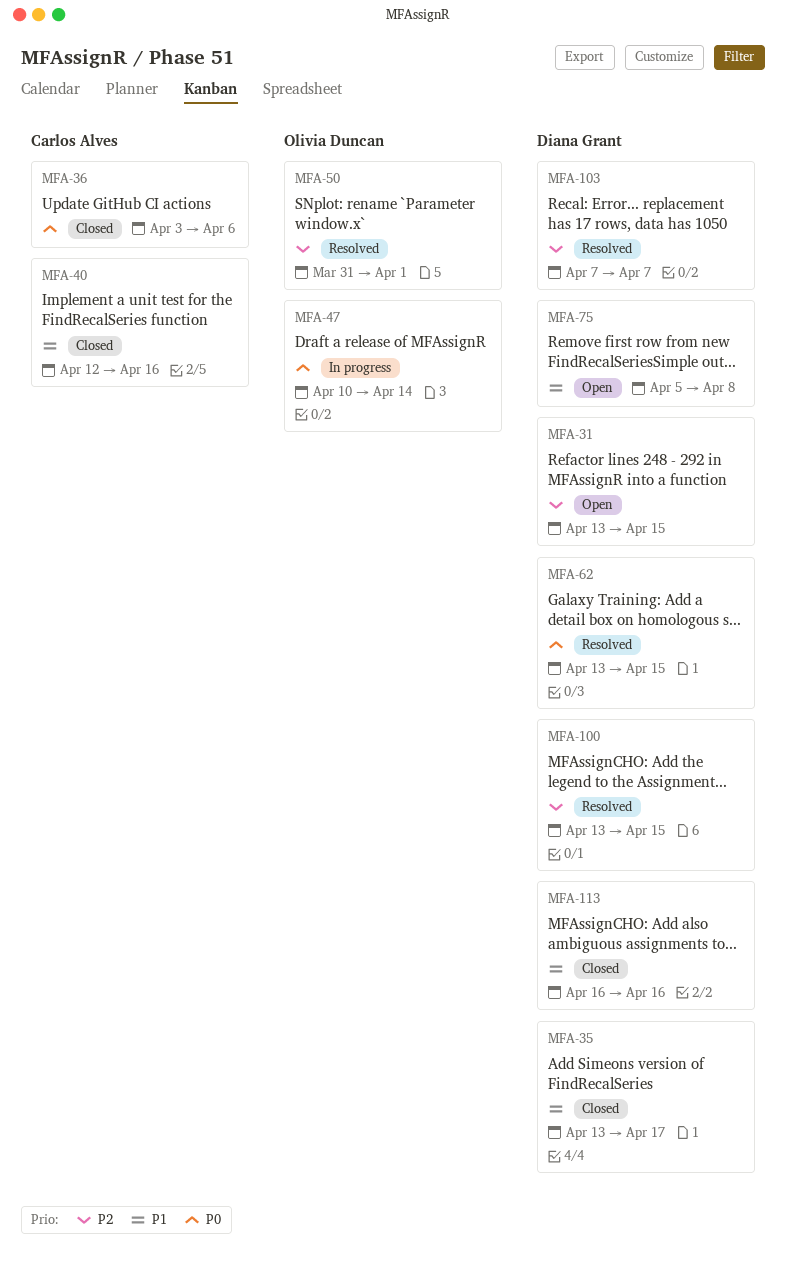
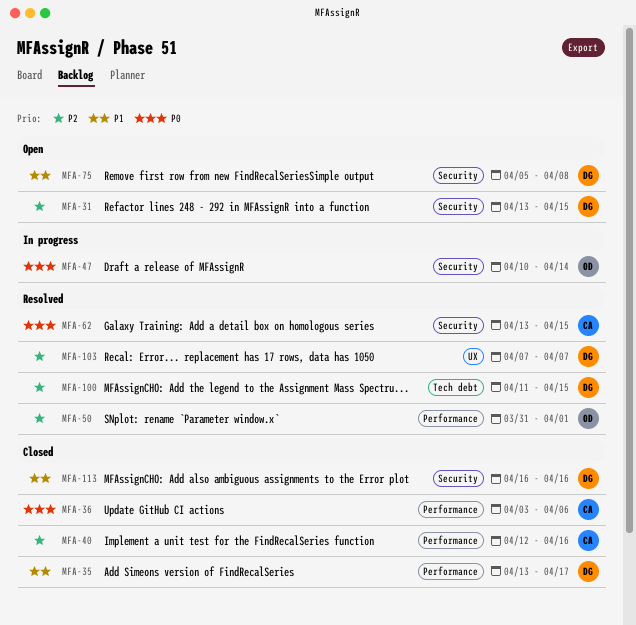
MFA-40, priority: P1 -> P2
MFA-62, owner: Diana Grant -> Carlos Alves
MFA-100, start: Apr 13 -> Apr 11

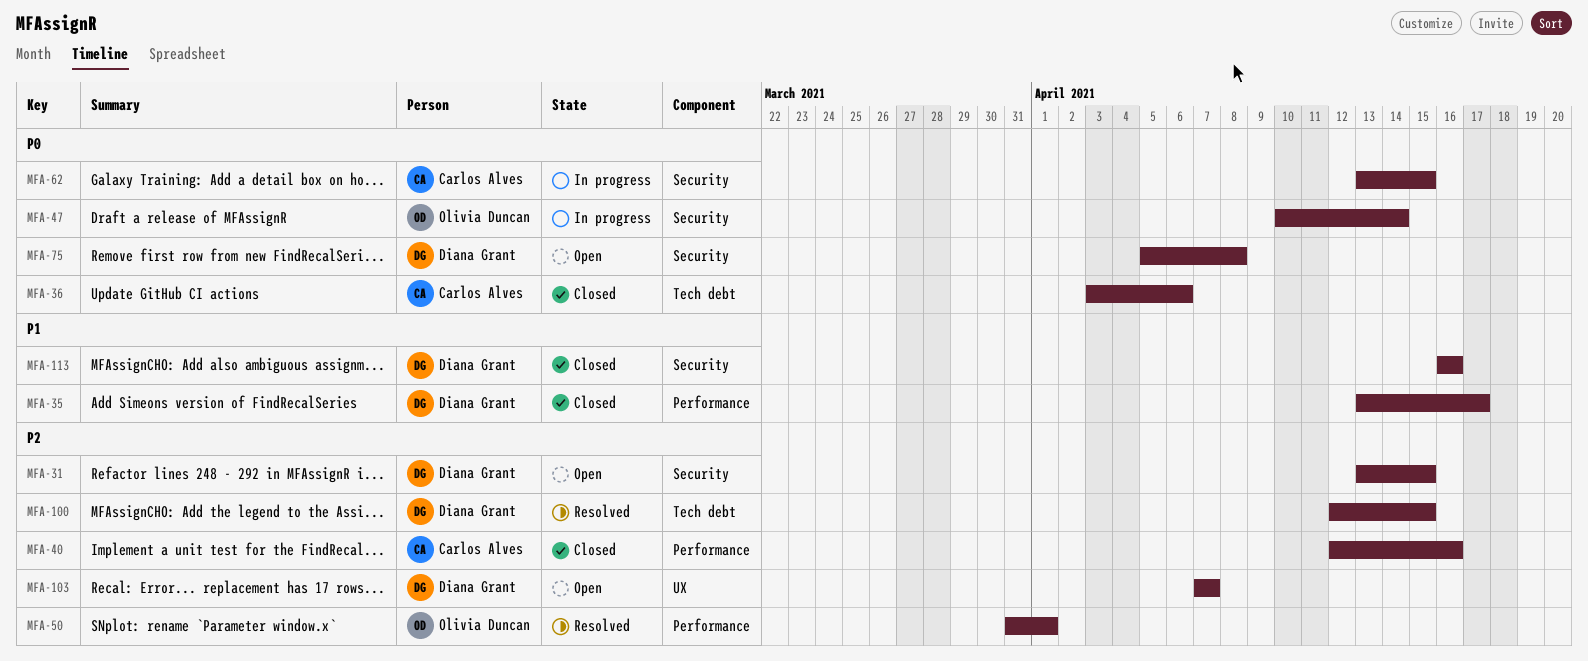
MFA-36, label: Performance -> Tech debt
MFA-62, status: Resolved -> In progress
MFA-75, priority: P1 -> P0
MFA-100, start: Apr 11 -> Apr 12
MFA-103, status: Resolved -> Open

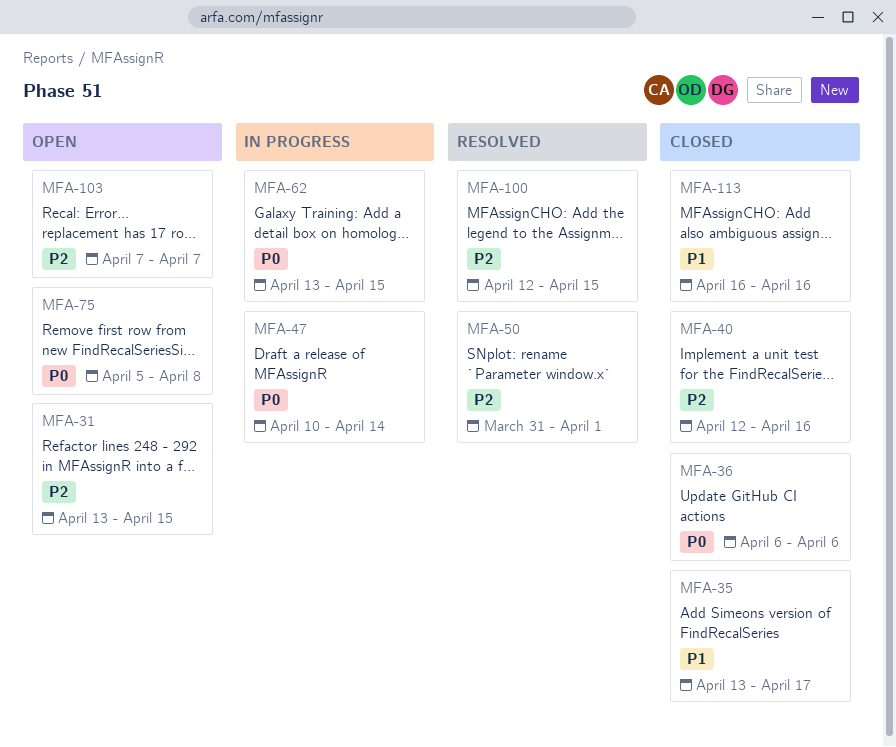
MFA-36, start: Apr 3 -> Apr 6

